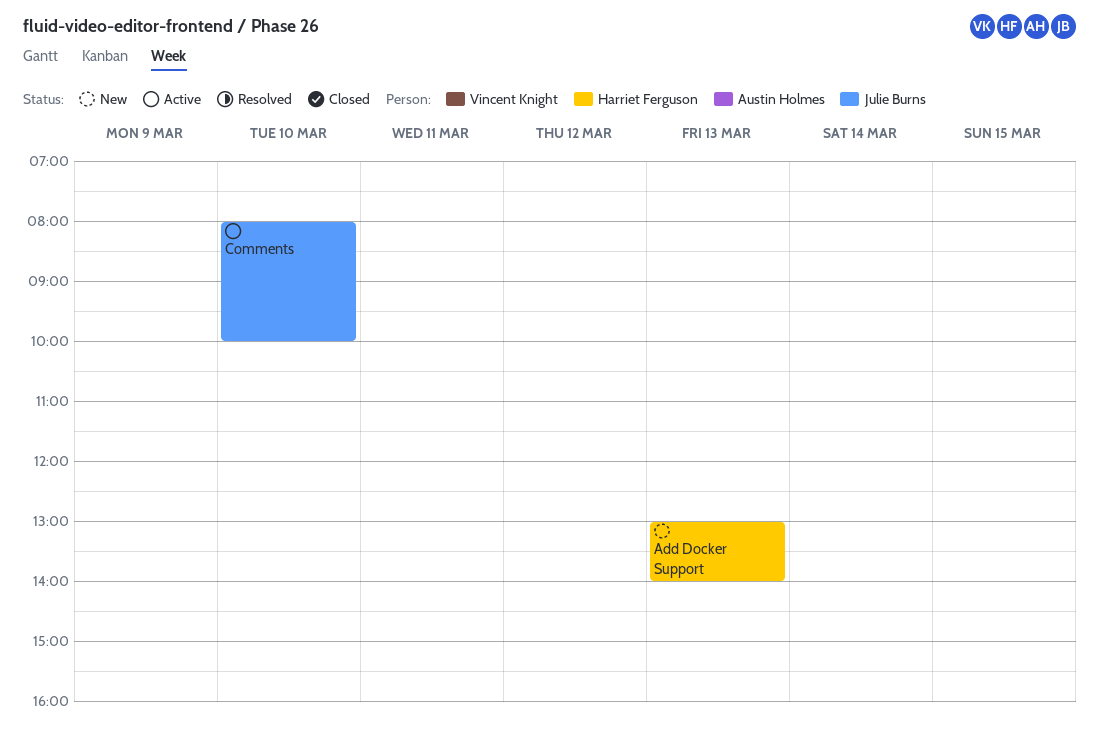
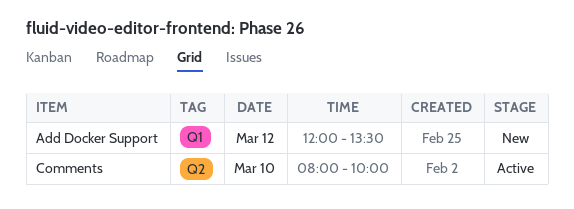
Add Docker Support, day: Mar 13 -> Mar 12
Add Docker Support, begins: 13:00 -> 12:00
Add Docker Support, ends: 14:00 -> 13:30

